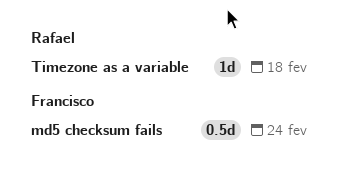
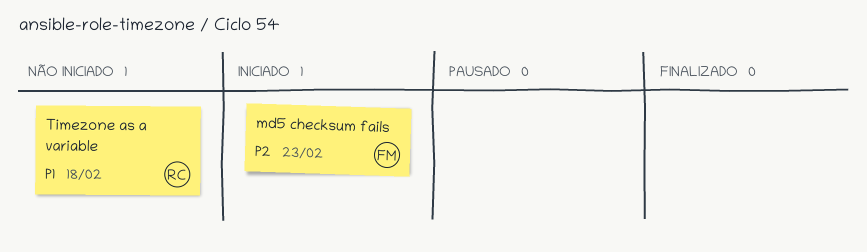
md5 checksum fails, due: Feb 24 -> Feb 23

